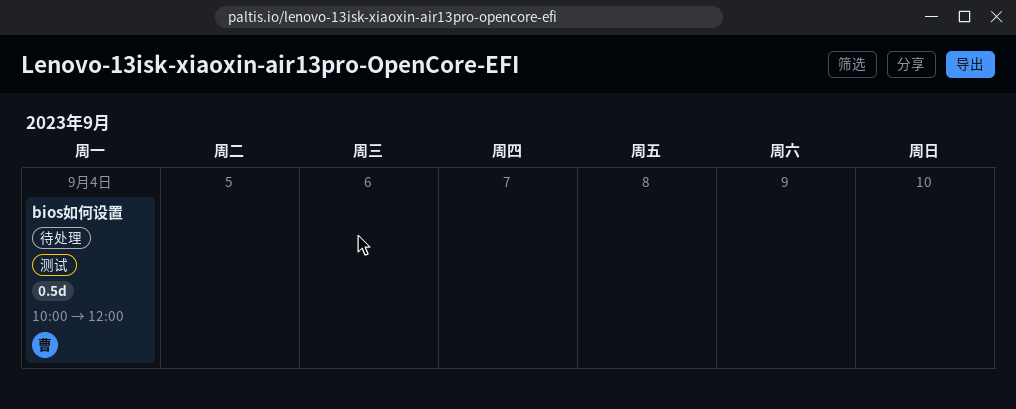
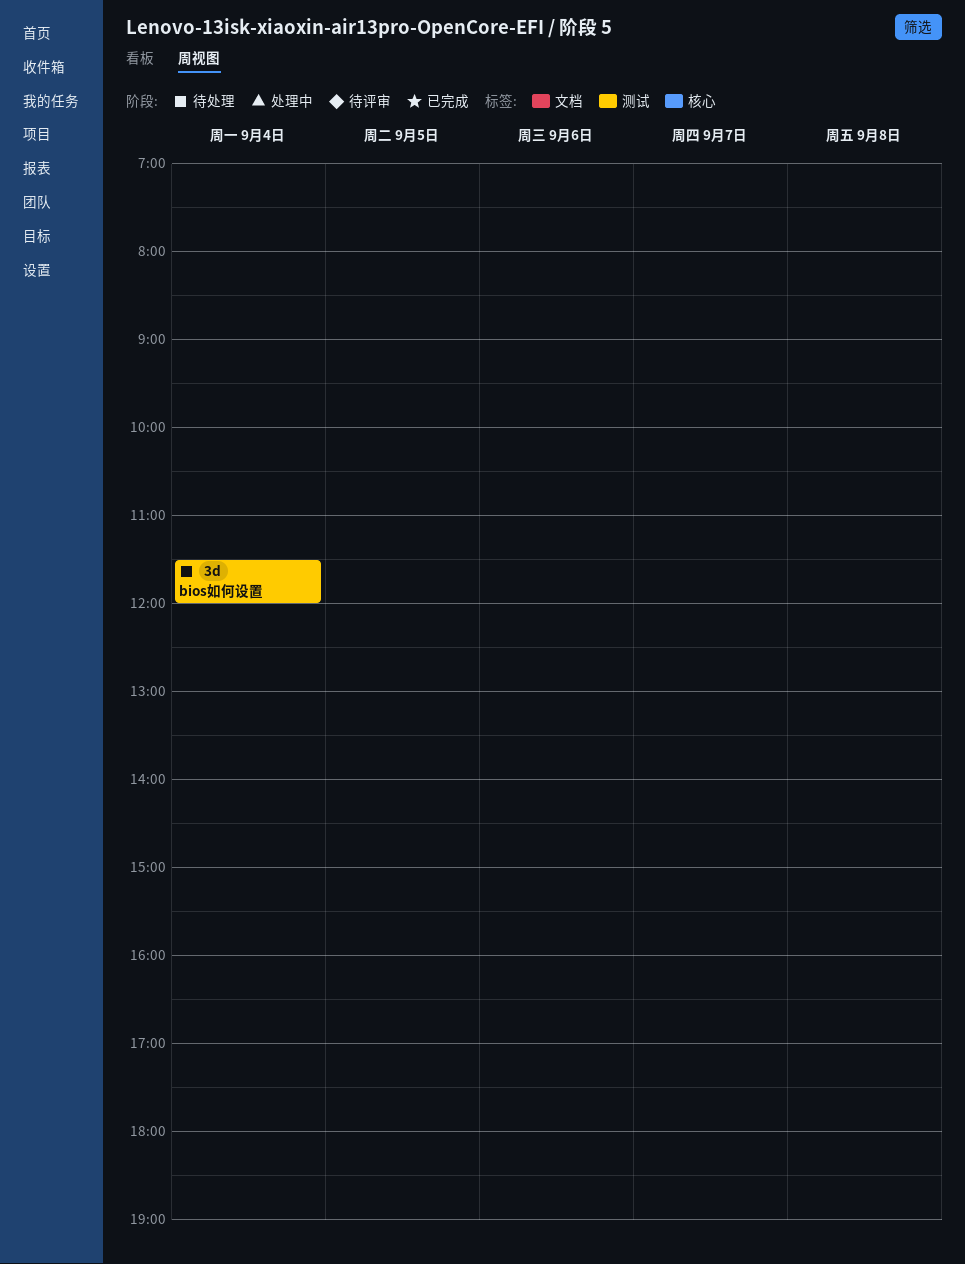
bios如何设置, estimate: 0.5d -> 3d
bios如何设置, begins: 10:00 -> 11:30

